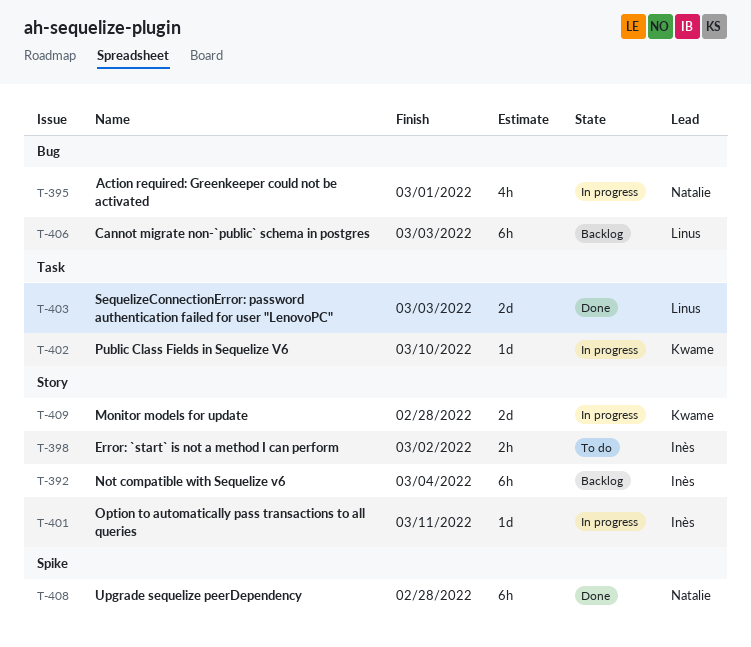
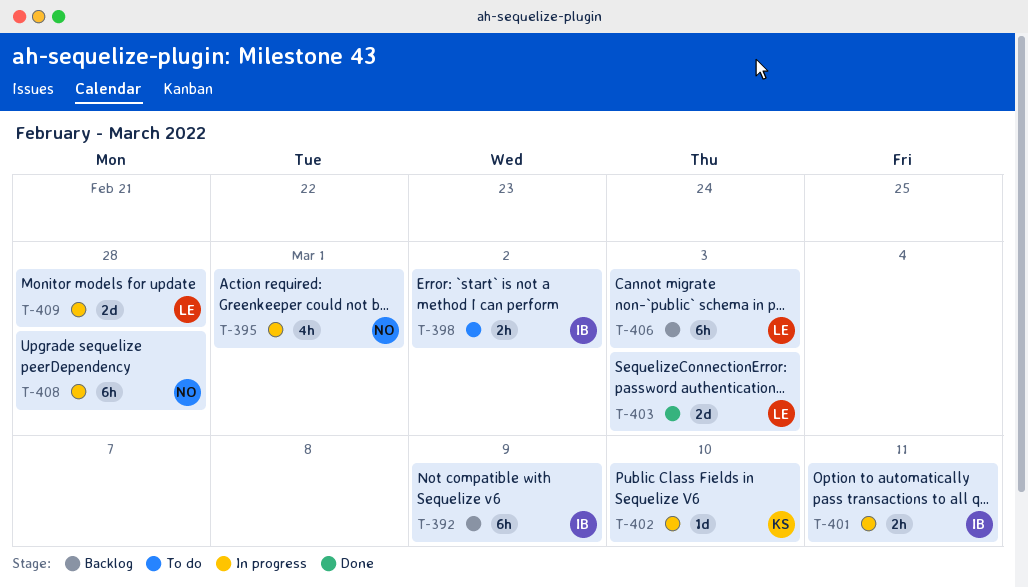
T-392, due: Mar 4 -> Mar 9
T-401, estimate: 1d -> 2h
T-408, status: Done -> In progress
T-409, owner: Kwame -> Linus

